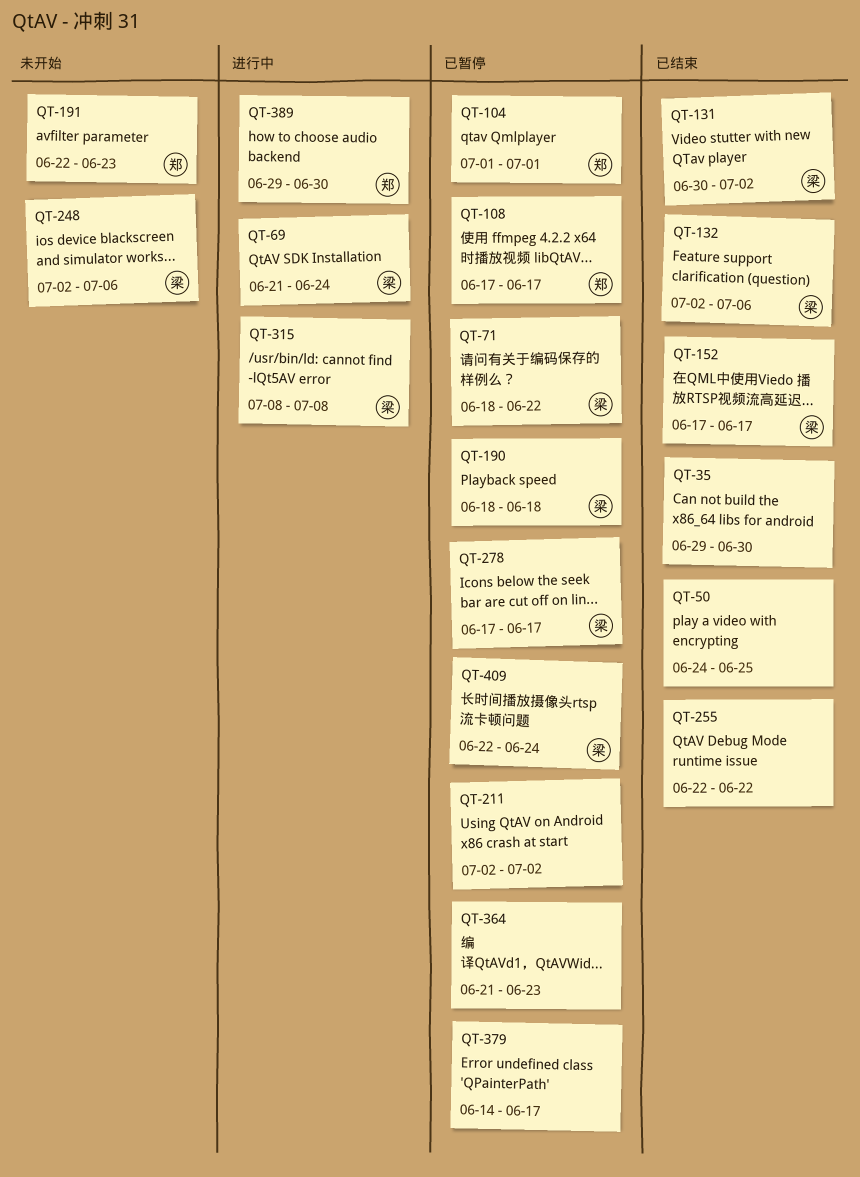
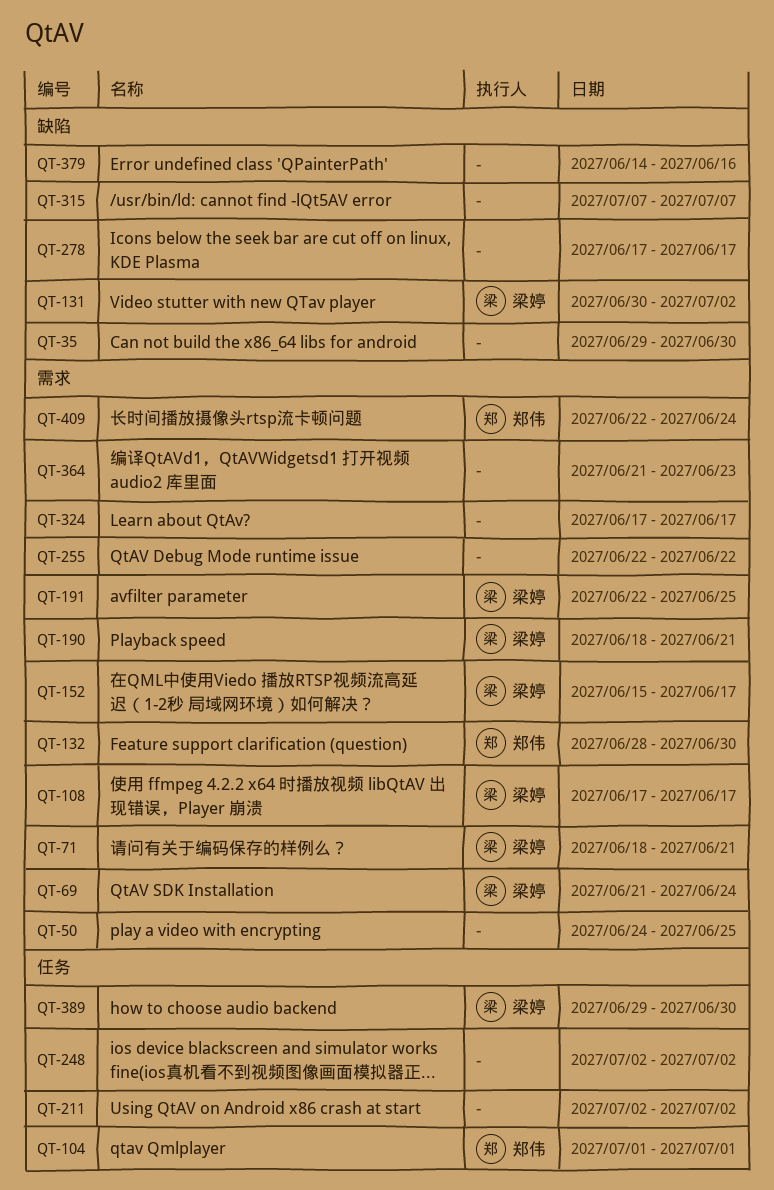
QT-71, due: Jun 22 -> Jun 21
QT-108, owner: 郑伟 -> 梁婷
QT-132, owner: 梁婷 -> 郑伟
QT-132, start: Jul 2 -> Jun 28
QT-132, due: Jul 6 -> Jun 30
QT-152, start: Jun 17 -> Jun 15
QT-190, due: Jun 18 -> Jun 21
QT-191, owner: 郑伟 -> 梁婷
QT-191, due: Jun 23 -> Jun 25
QT-248, owner: 梁婷 -> none
QT-248, due: Jul 6 -> Jul 2
QT-278, owner: 梁婷 -> none
QT-315, owner: 梁婷 -> none
QT-315, start: Jul 8 -> Jul 7
QT-315, due: Jul 8 -> Jul 7
QT-324: none -> present
QT-379, due: Jun 17 -> Jun 16
QT-389, owner: 郑伟 -> 梁婷
QT-409, owner: 梁婷 -> 郑伟

